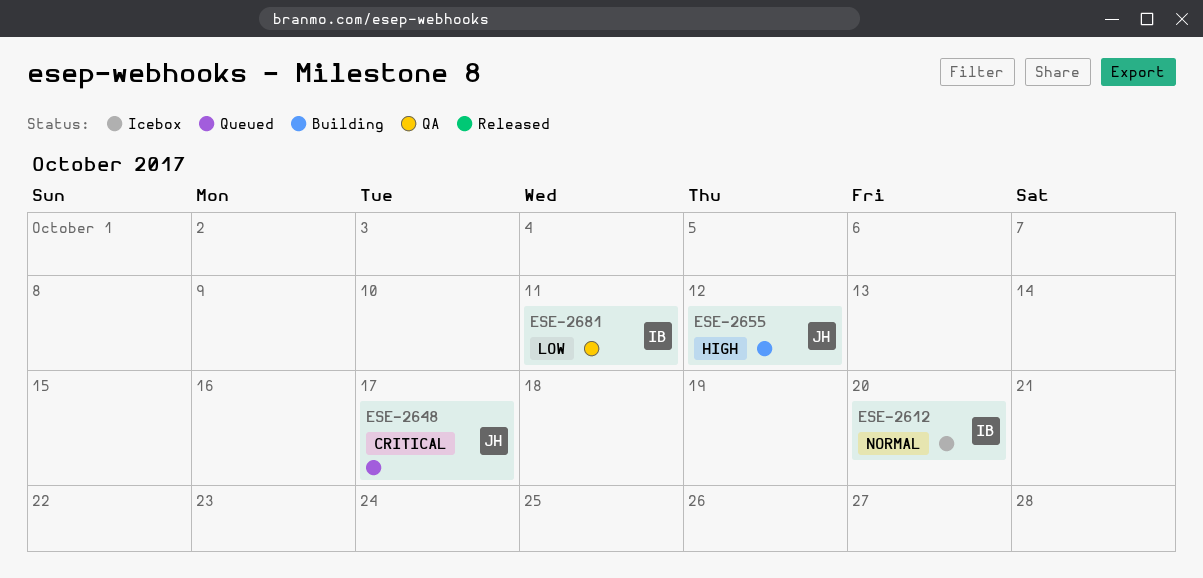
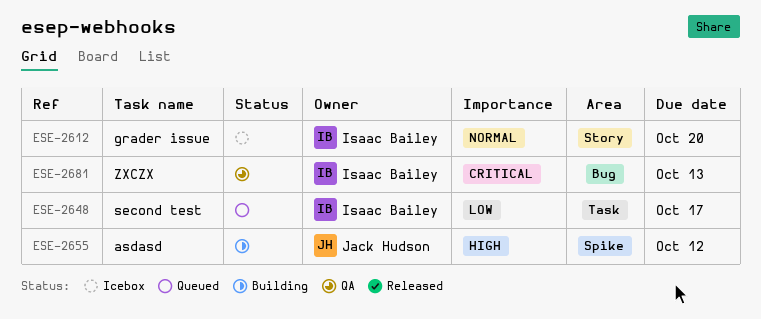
ESE-2648, owner: Jack Hudson -> Isaac Bailey
ESE-2648, priority: Critical -> Low
ESE-2681, priority: Low -> Critical
ESE-2681, due: Oct 11 -> Oct 13

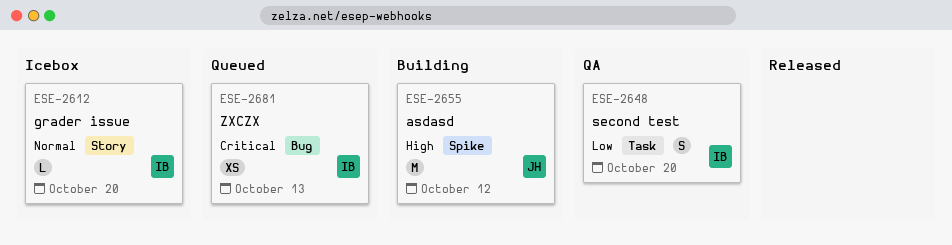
ESE-2648, status: Queued -> QA
ESE-2648, due: Oct 17 -> Oct 20
ESE-2681, status: QA -> Queued

